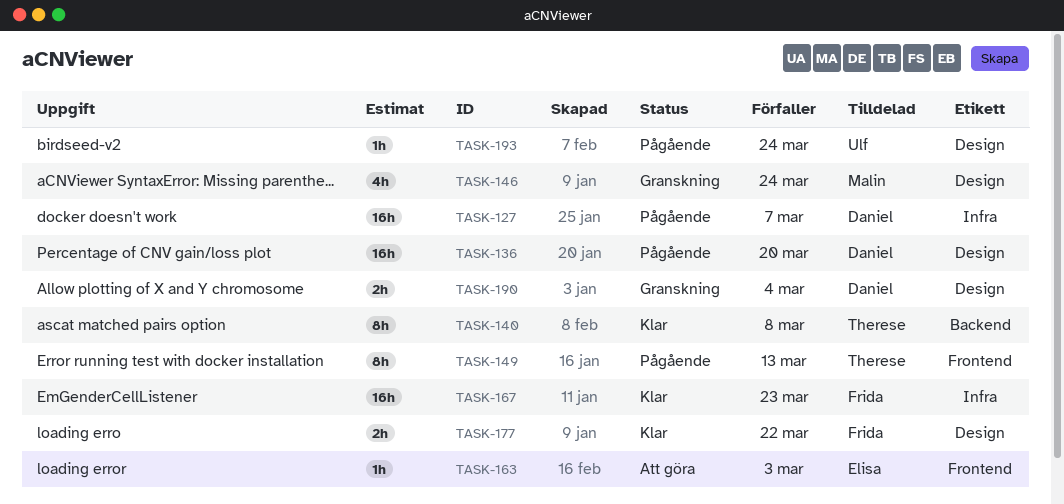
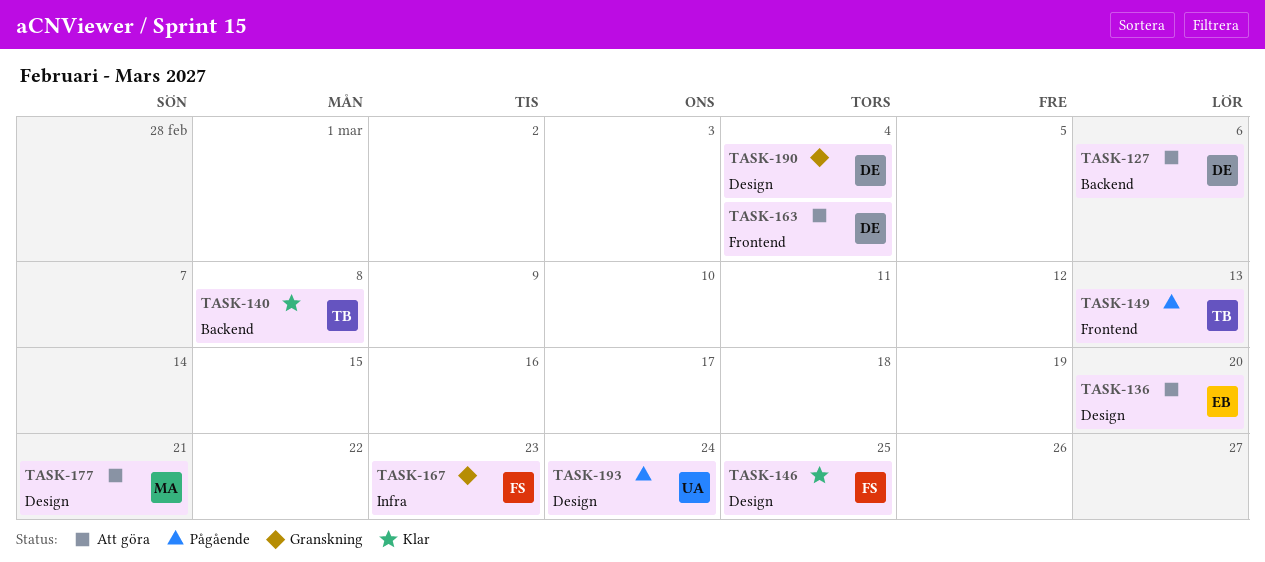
TASK-127, status: Pågående -> Att göra
TASK-127, label: Infra -> Backend
TASK-127, due: Mar 7 -> Mar 6
TASK-136, status: Pågående -> Att göra
TASK-136, owner: Daniel -> Elisa
TASK-146, status: Granskning -> Klar
TASK-146, owner: Malin -> Frida
TASK-146, due: Mar 24 -> Mar 25
TASK-163, owner: Elisa -> Daniel
TASK-163, due: Mar 3 -> Mar 4
TASK-167, status: Klar -> Granskning
TASK-177, status: Klar -> Att göra
TASK-177, owner: Frida -> Malin
TASK-177, due: Mar 22 -> Mar 21

